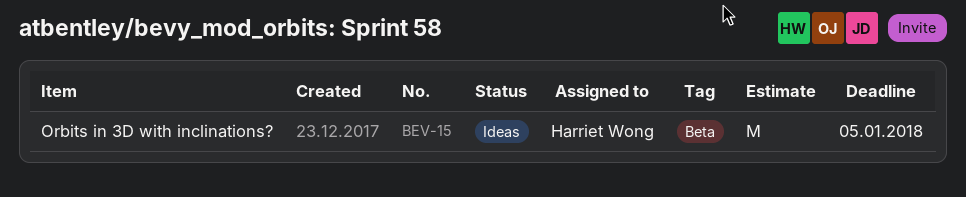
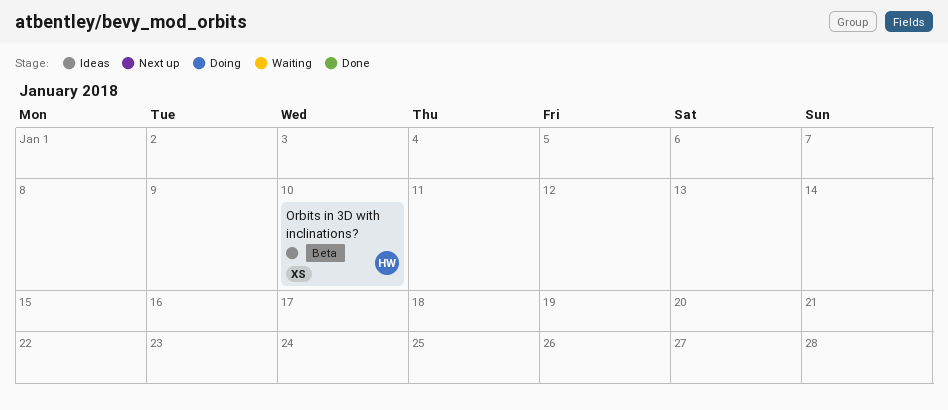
Orbits in 3D with inclinations?, estimate: M -> XS
Orbits in 3D with inclinations?, due: Jan 5 -> Jan 10

